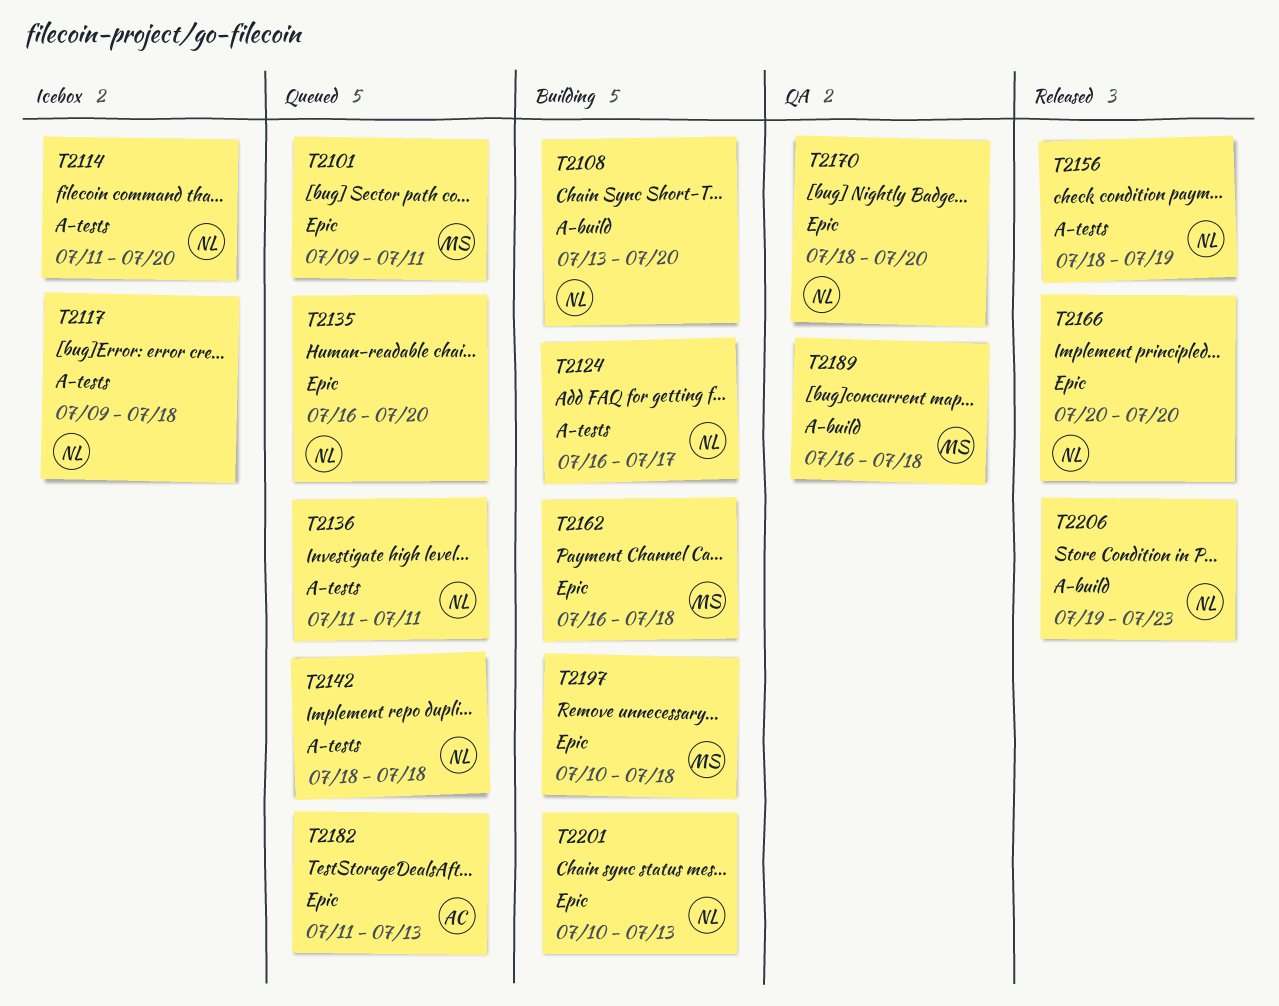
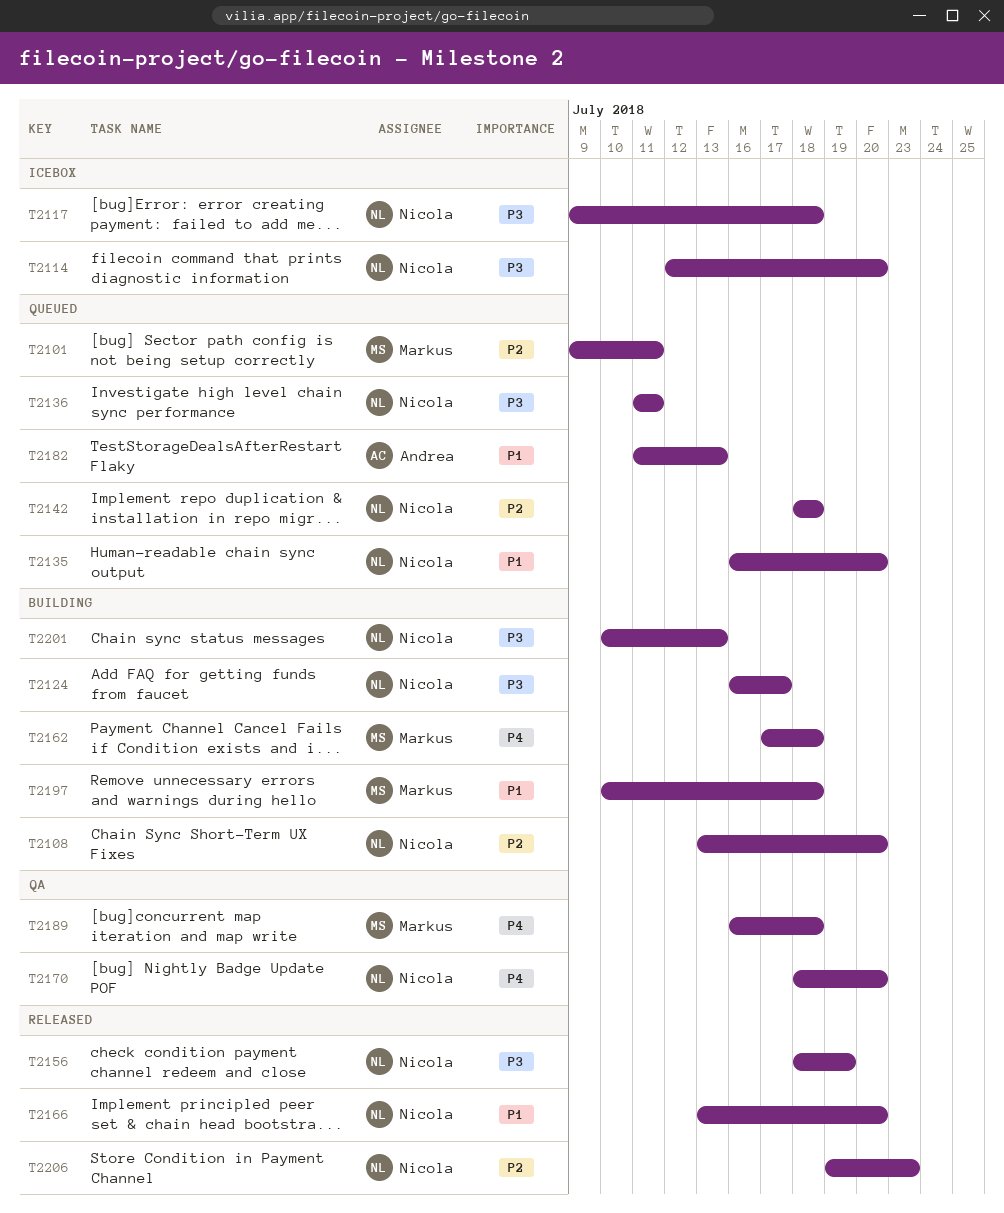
T2114, start: Jul 11 -> Jul 12
T2162, start: Jul 16 -> Jul 17
T2166, start: Jul 20 -> Jul 13

